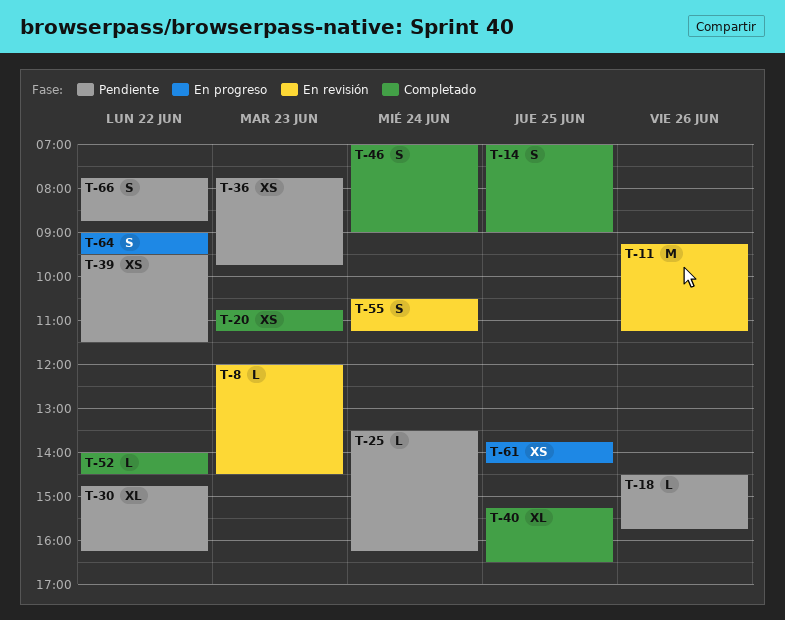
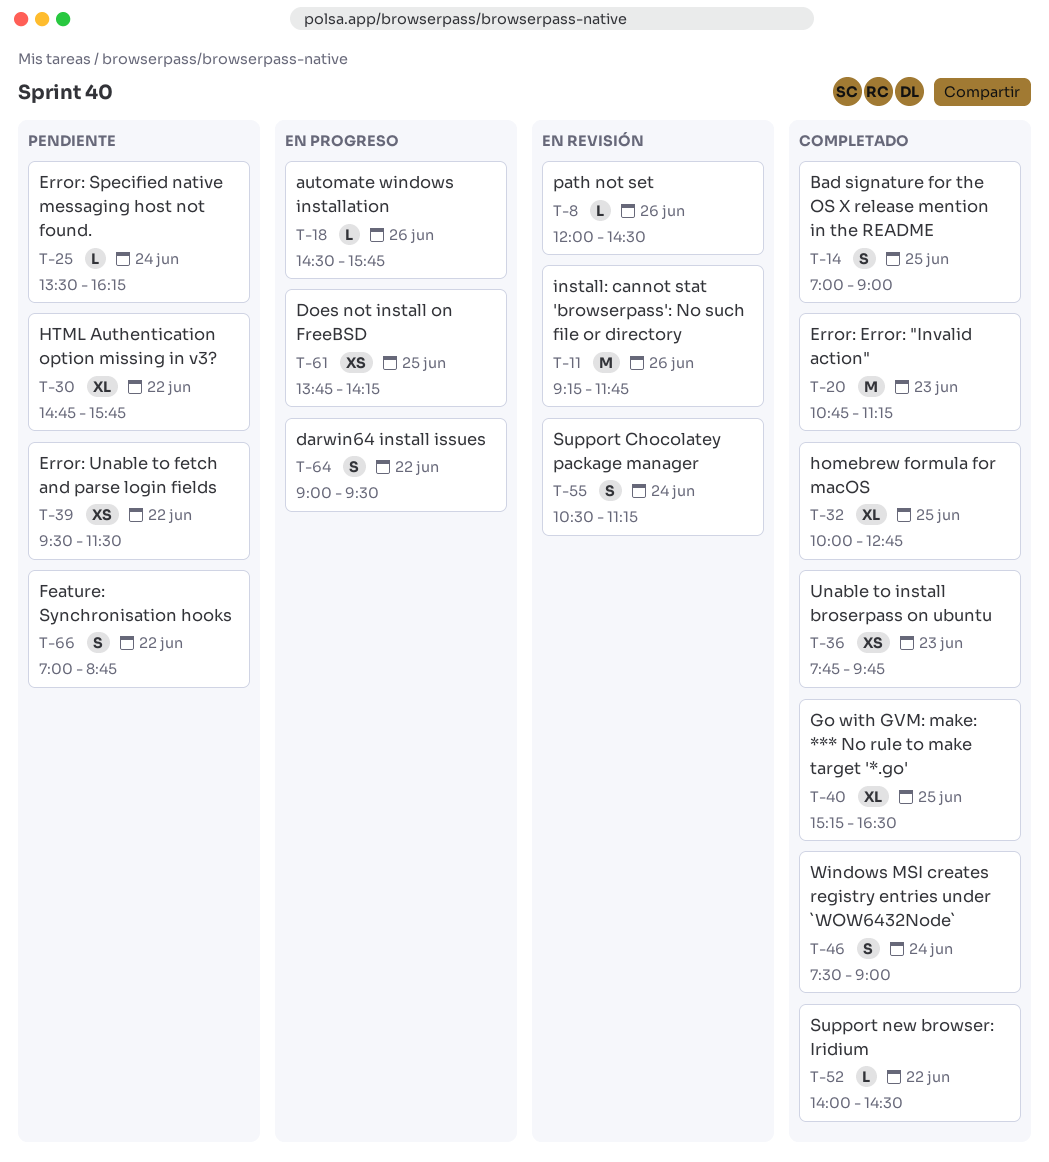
T-8, day: Jun 23 -> Jun 26
T-11, ends: 11:15 -> 11:45
T-18, status: Pendiente -> En progreso
T-20, estimate: XS -> M
T-30, ends: 16:15 -> 15:45
T-32: none -> present
T-36, status: Pendiente -> Completado
T-46, begins: 07:00 -> 07:30
T-66, begins: 07:45 -> 07:00

